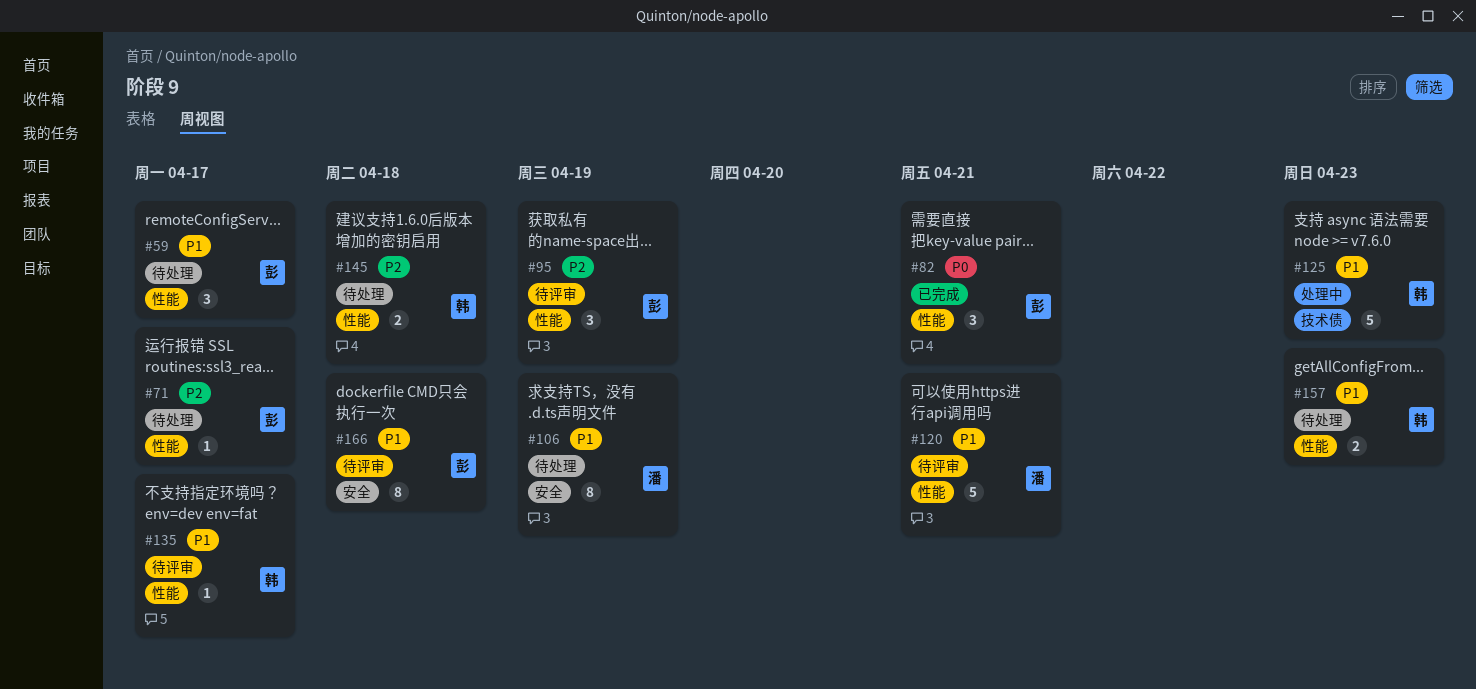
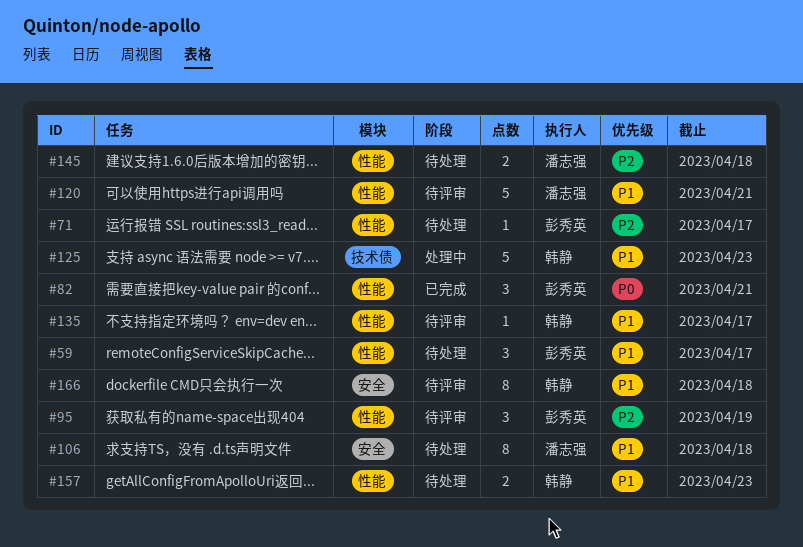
#106, due: Apr 19 -> Apr 18
#145, owner: 韩静 -> 潘志强
#166, owner: 彭秀英 -> 韩静

